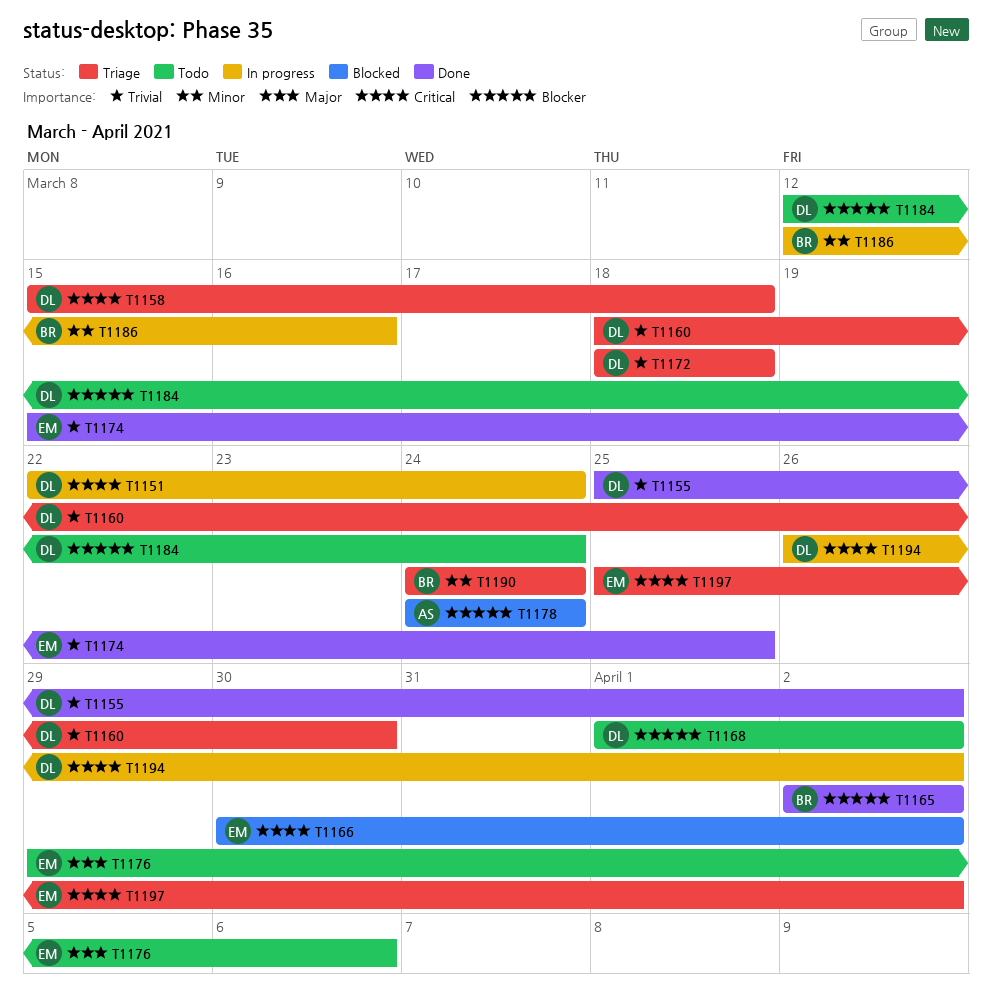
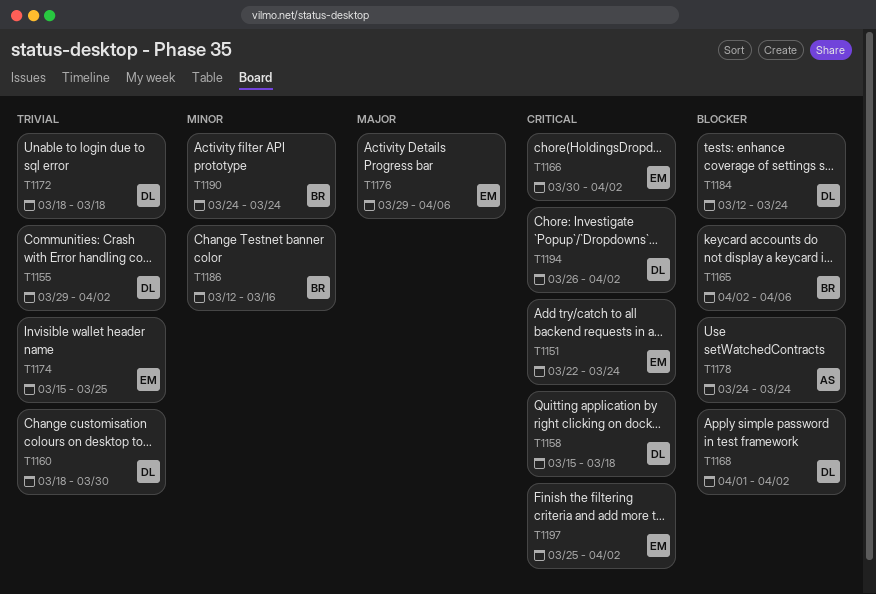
T1151, owner: DL -> EM
T1155, start: Mar 25 -> Mar 29
T1165, due: Apr 2 -> Apr 6

